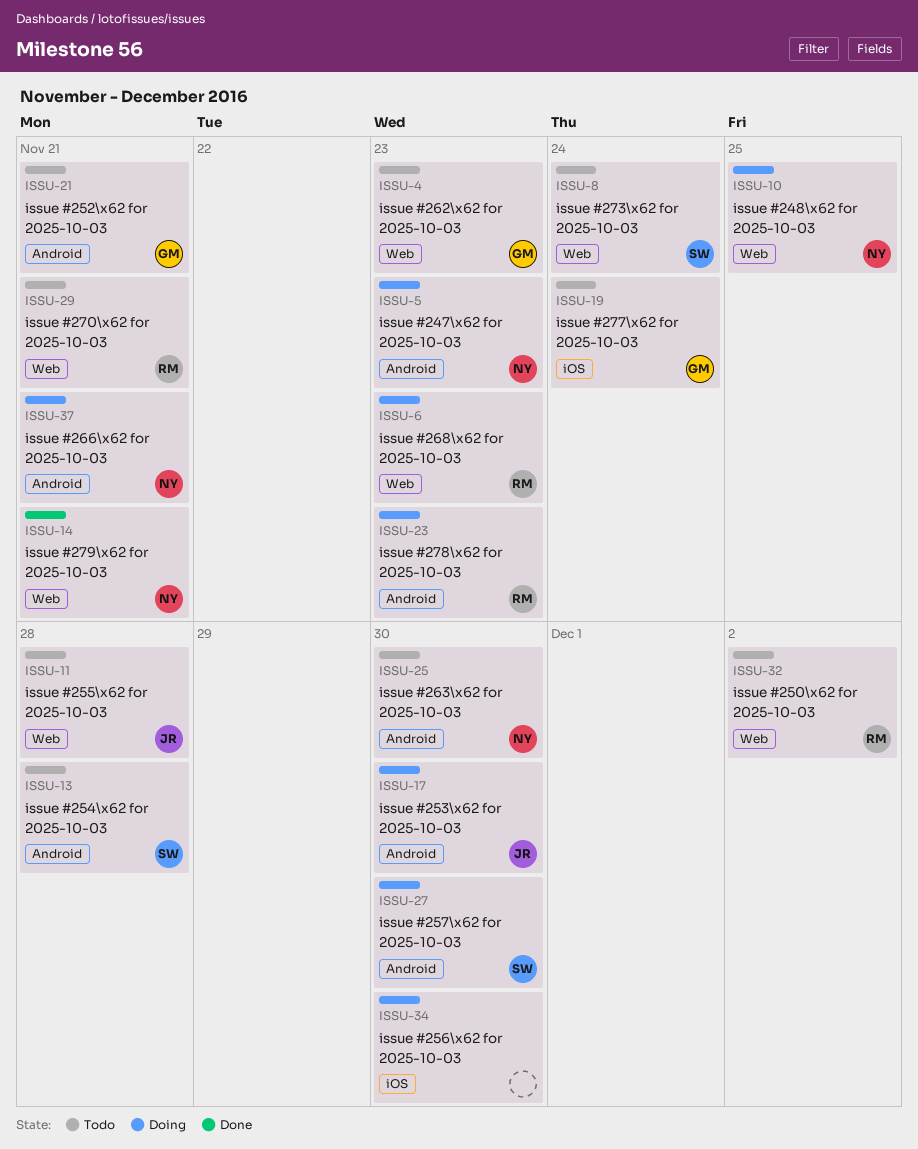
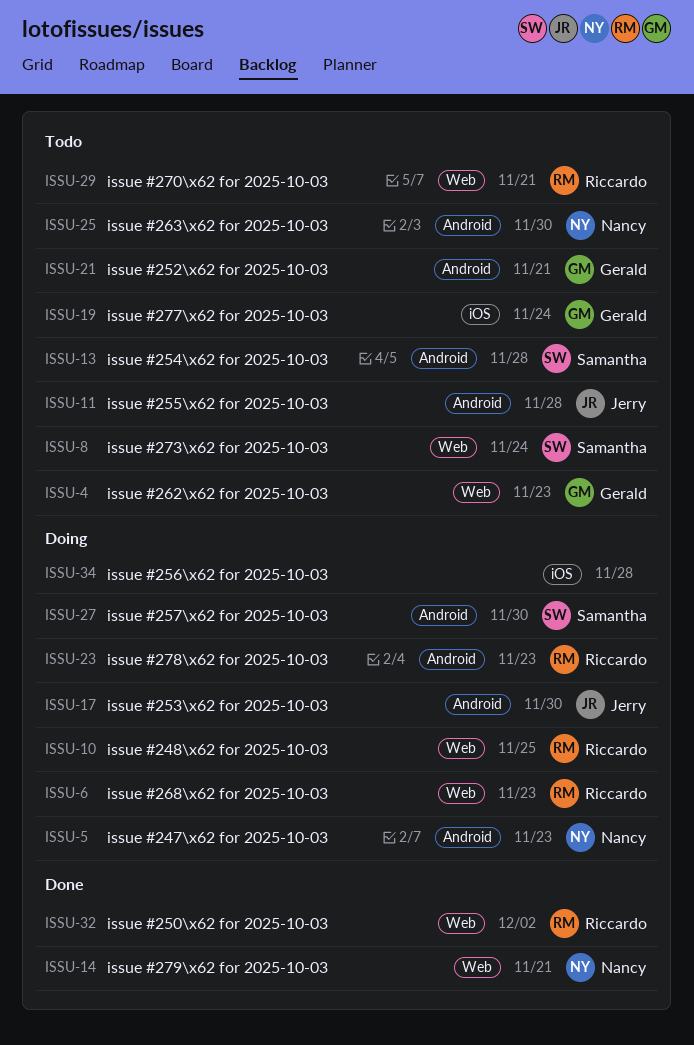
ISSU-10, owner: Nancy -> Riccardo
ISSU-11, label: Web -> Android
ISSU-32, status: Todo -> Done
ISSU-34, due: Nov 30 -> Nov 28
ISSU-37: present -> none

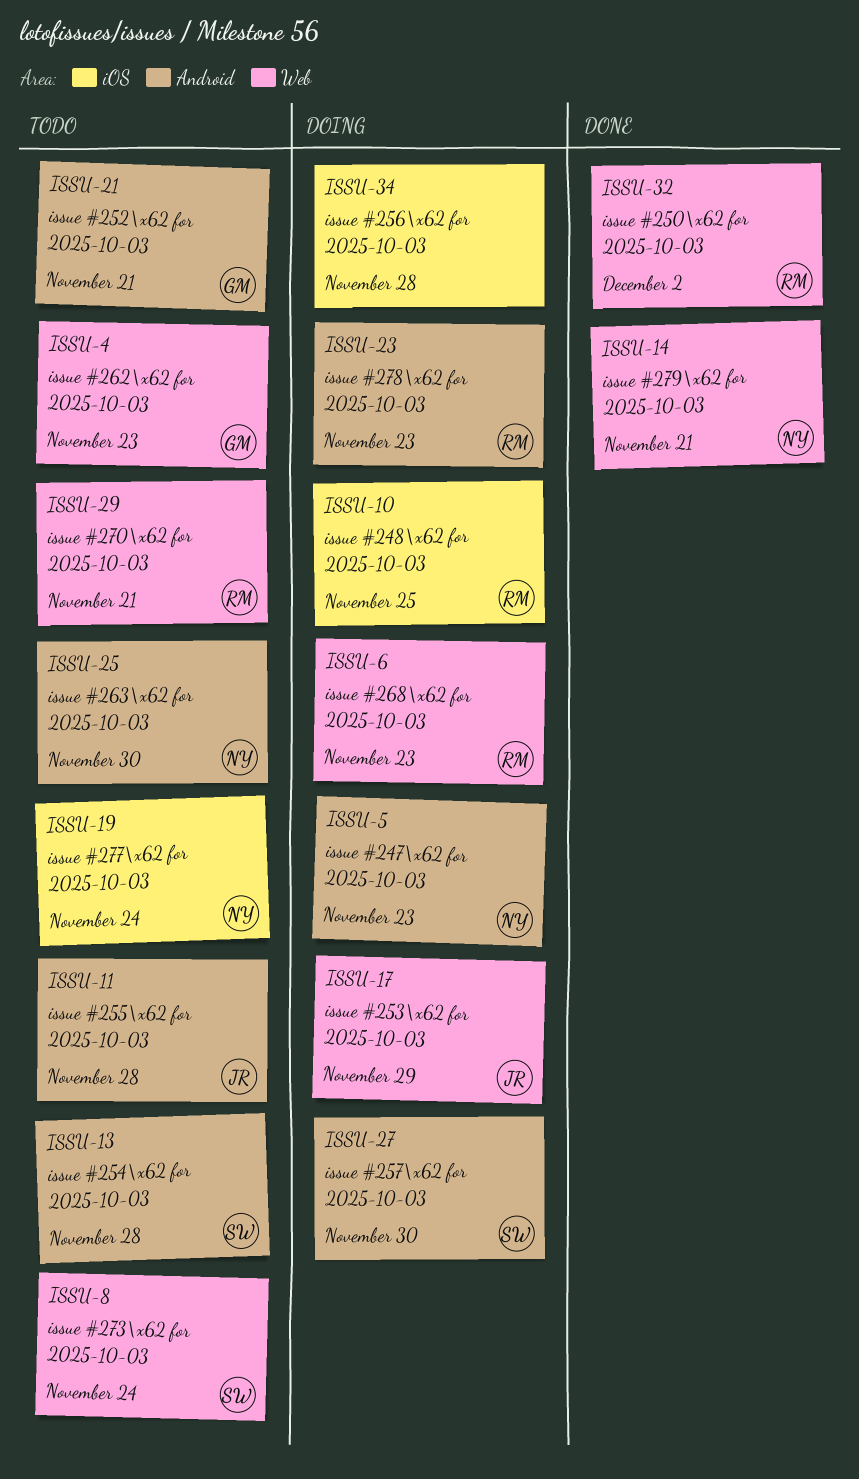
ISSU-10, label: Web -> iOS
ISSU-17, label: Android -> Web
ISSU-17, due: Nov 30 -> Nov 29
ISSU-19, owner: Gerald -> Nancy

